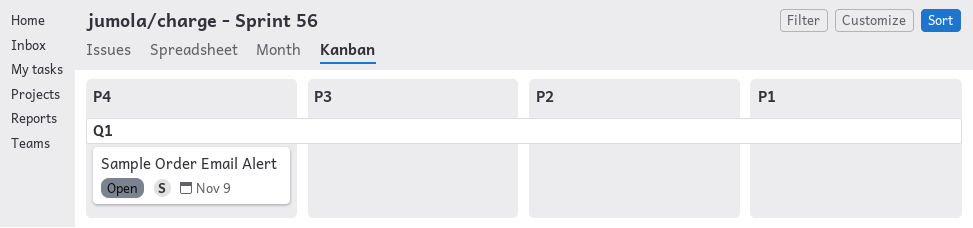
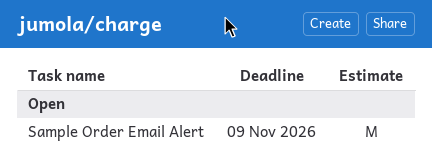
Sample Order Email Alert, estimate: S -> M

